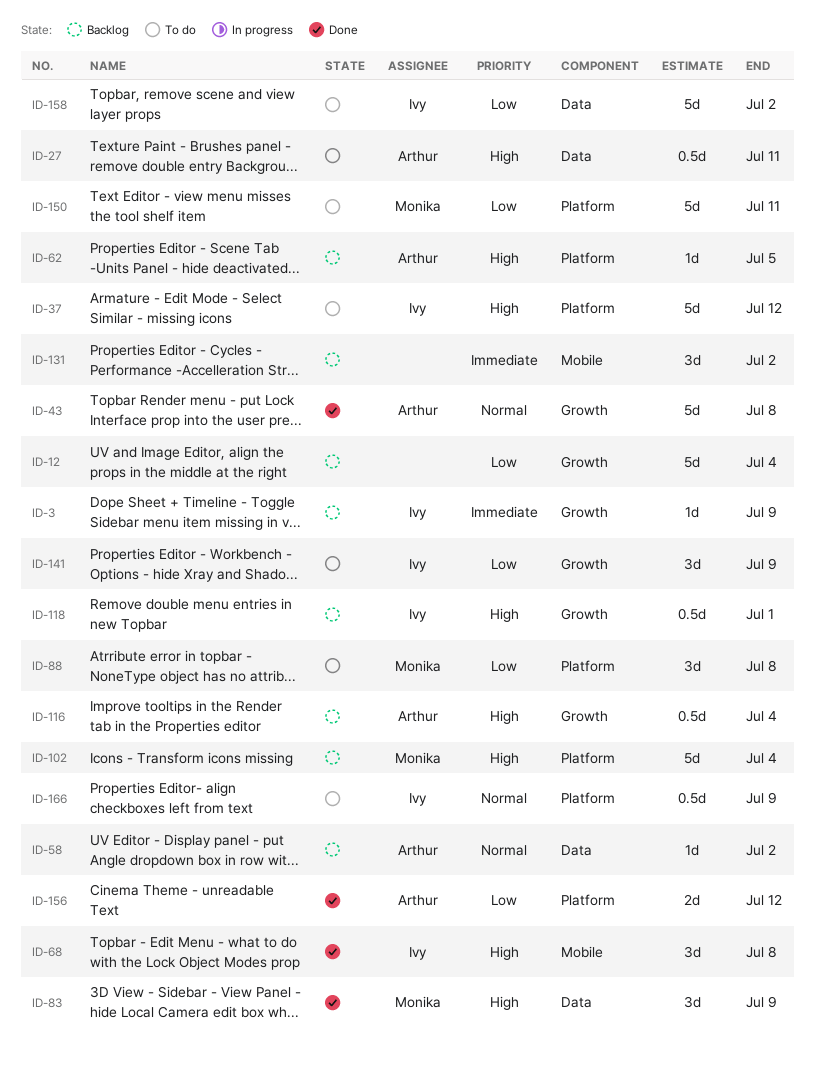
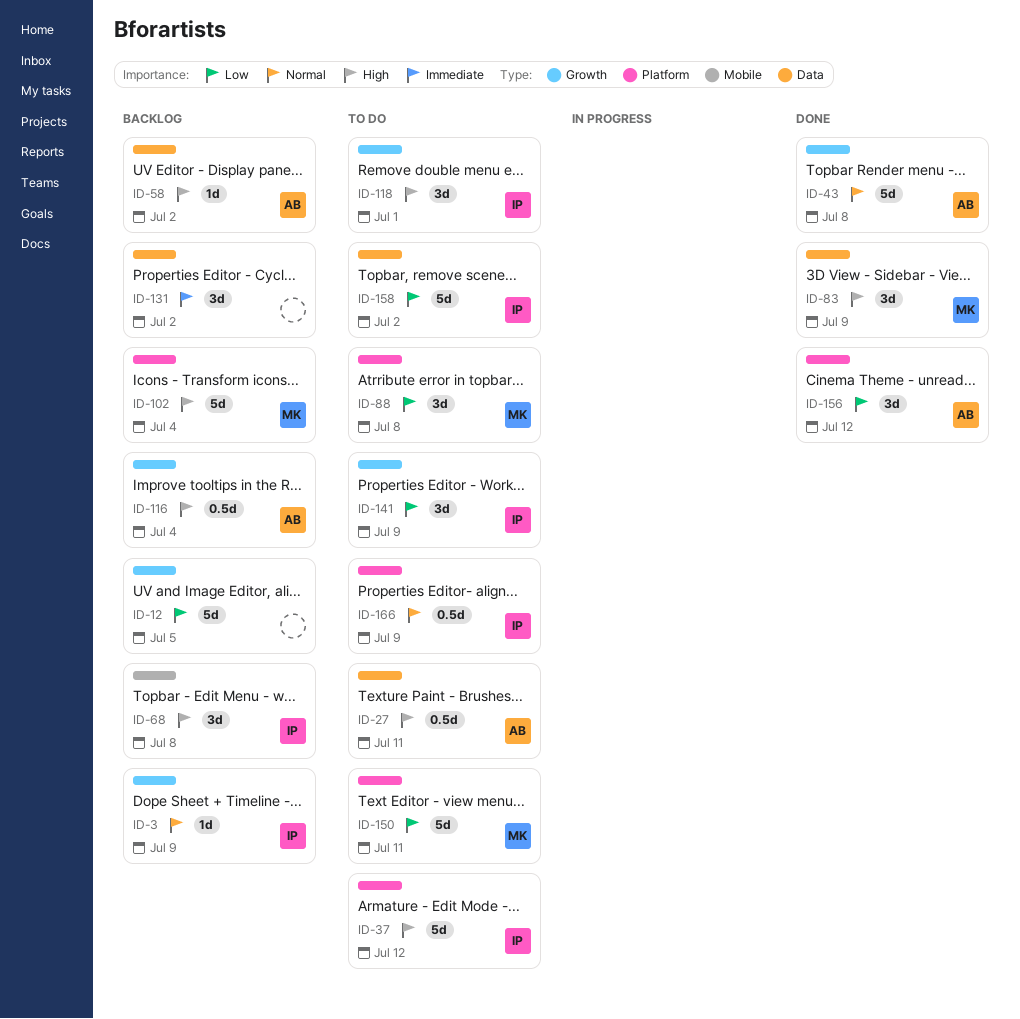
ID-3, priority: Immediate -> Normal
ID-12, due: Jul 4 -> Jul 5
ID-58, priority: Normal -> High
ID-62: present -> none
ID-68, status: Done -> Backlog
ID-118, status: Backlog -> To do
ID-118, estimate: 0.5d -> 3d
ID-131, label: Mobile -> Data
ID-156, estimate: 2d -> 3d

